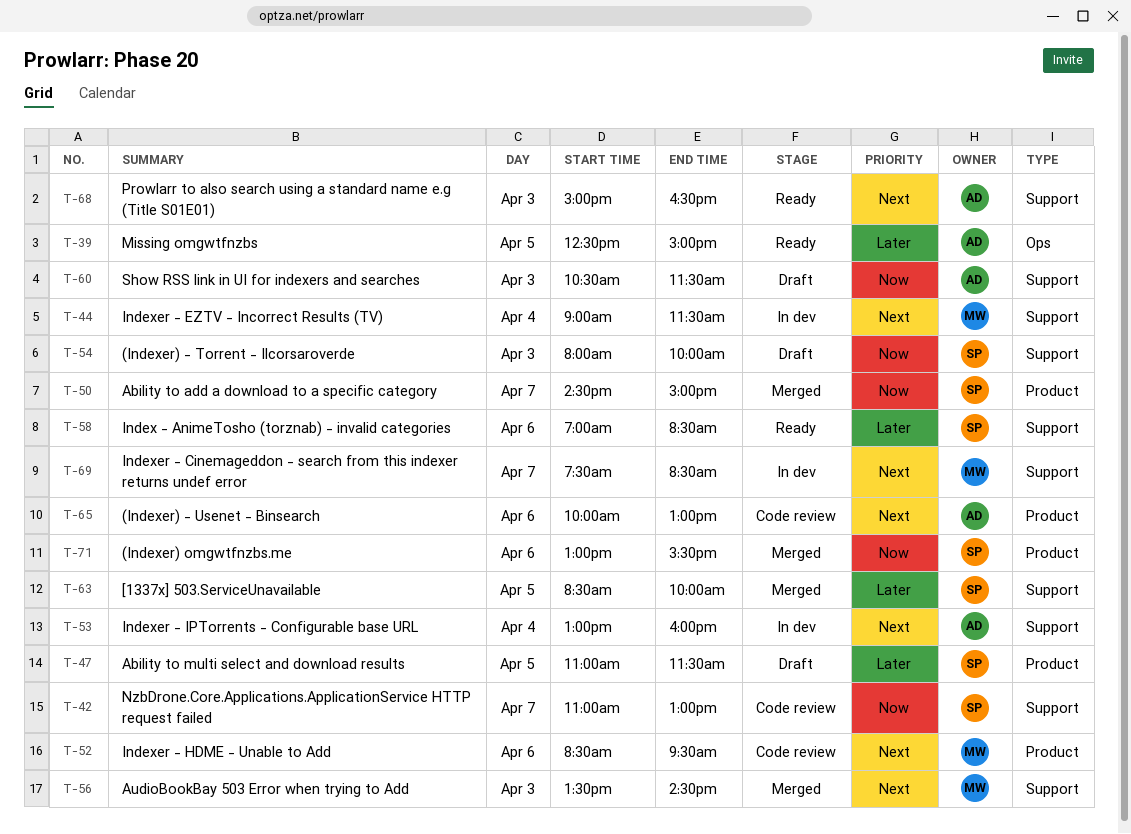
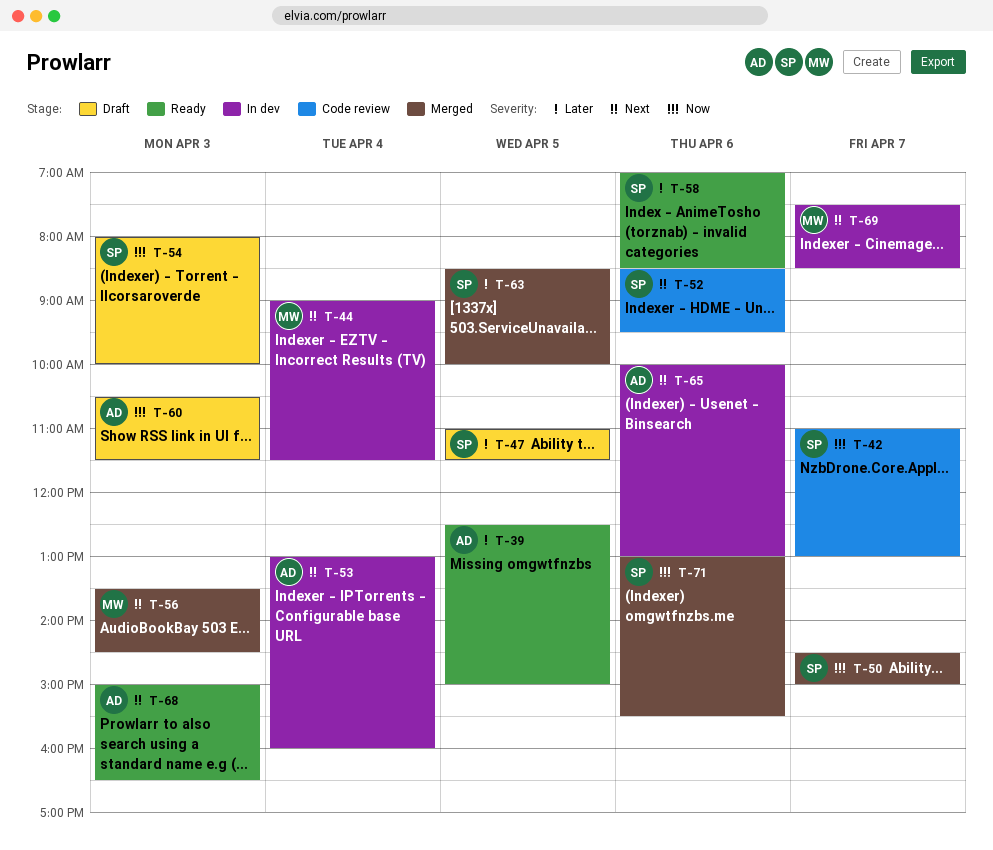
T-52, owner: MW -> SP
T-65, status: Code review -> In dev

